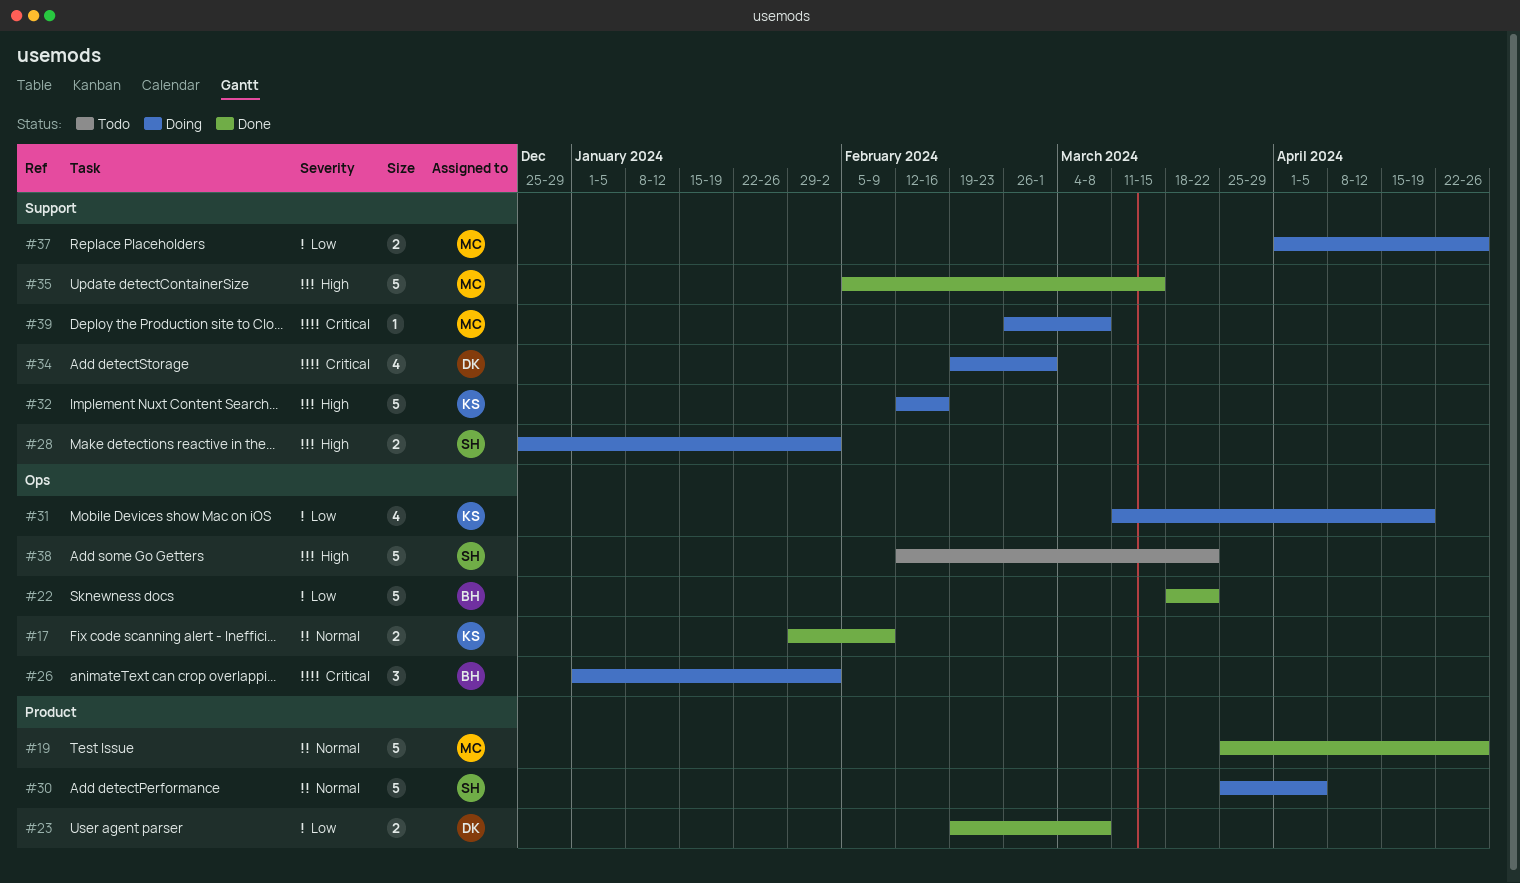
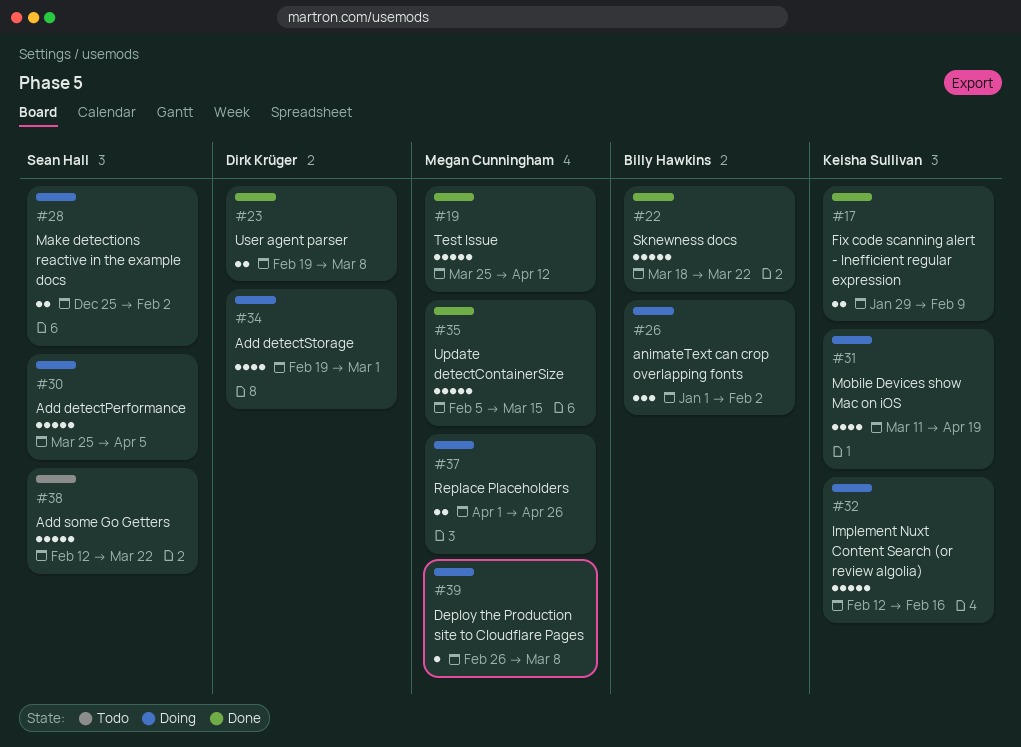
#19, due: Apr 26 -> Apr 12

